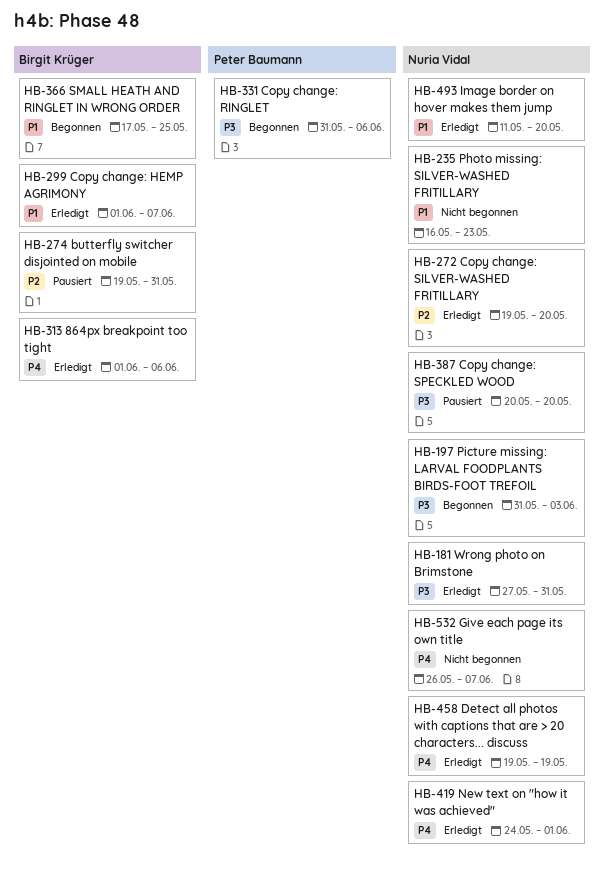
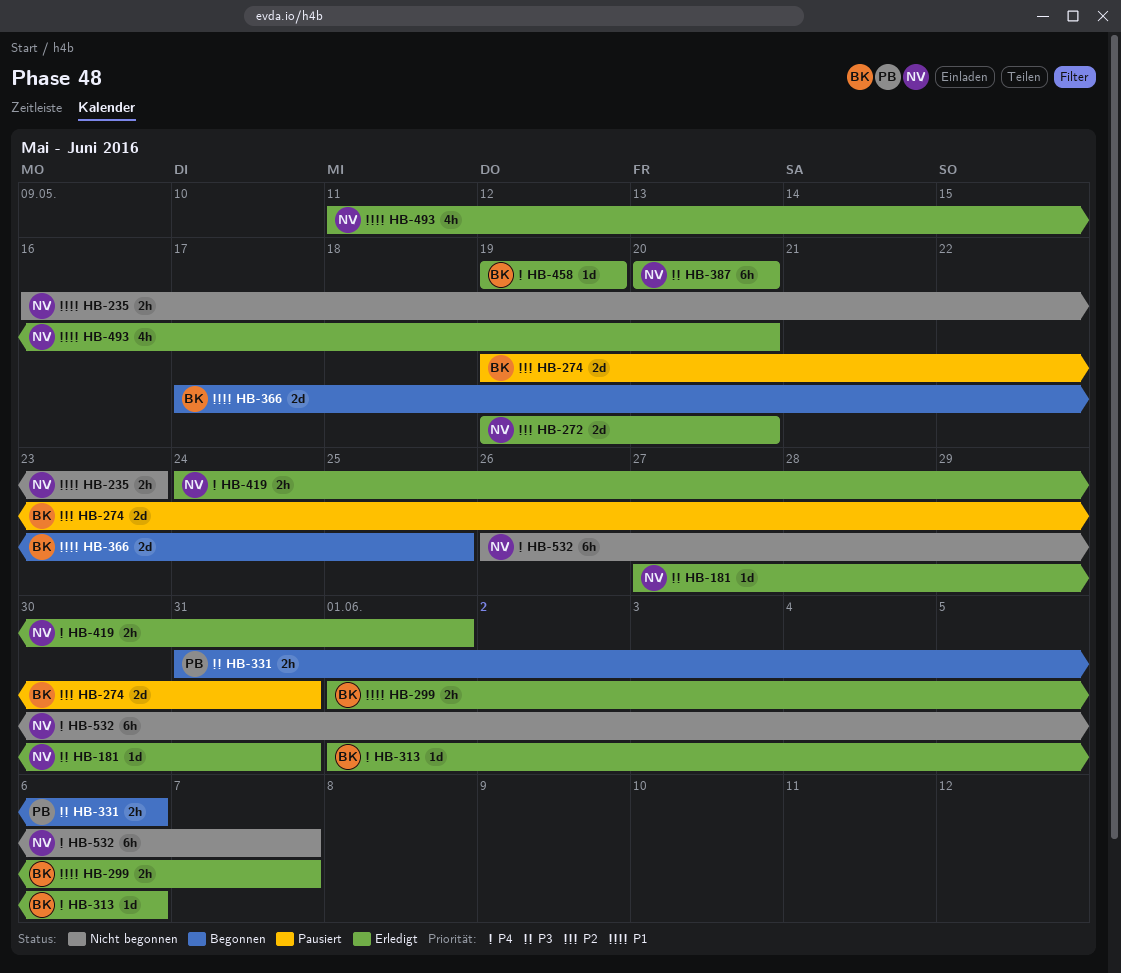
HB-197: present -> none
HB-387, status: Pausiert -> Erledigt
HB-458, owner: Nuria Vidal -> Birgit Krüger

